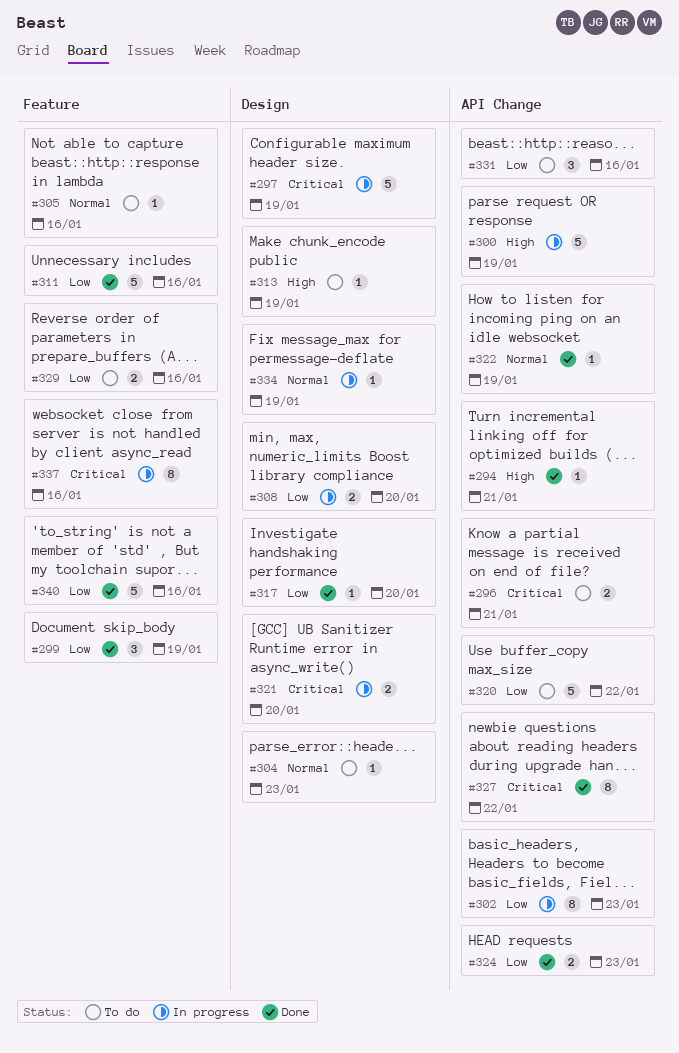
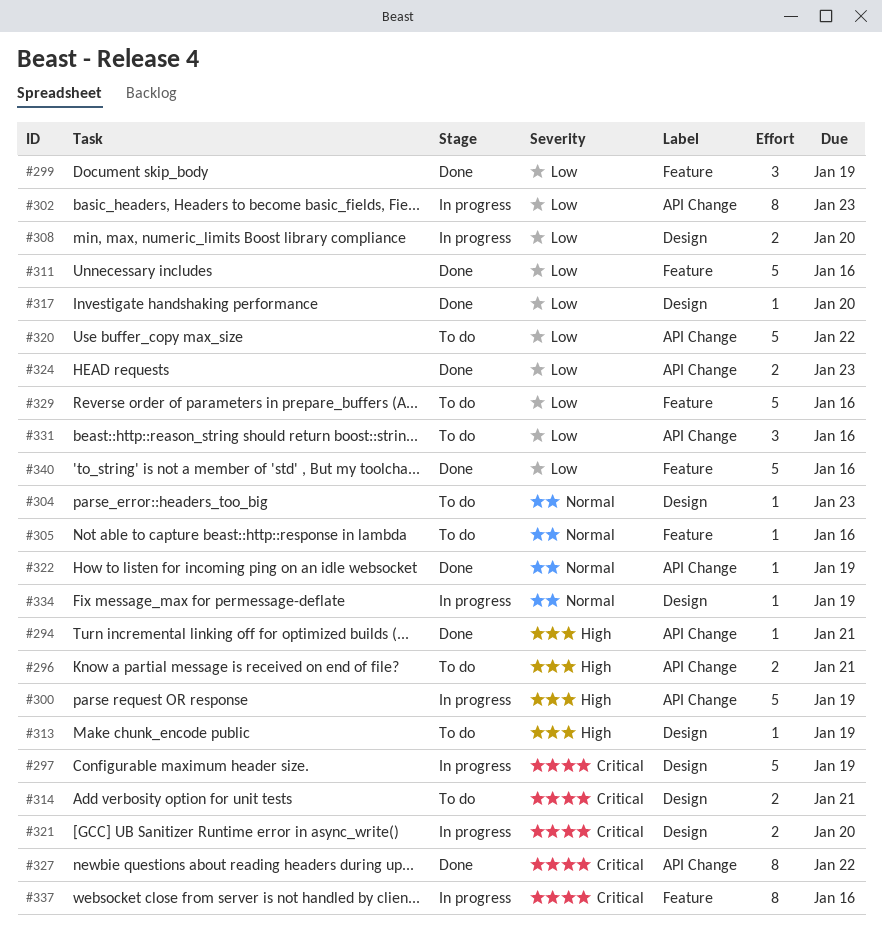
#296, priority: Critical -> High
#314: none -> present
#329, estimate: 2 -> 5

